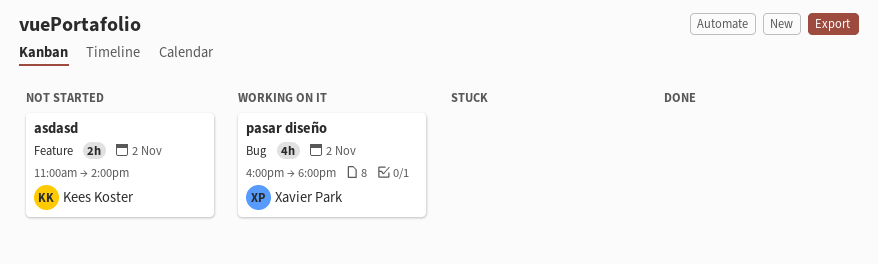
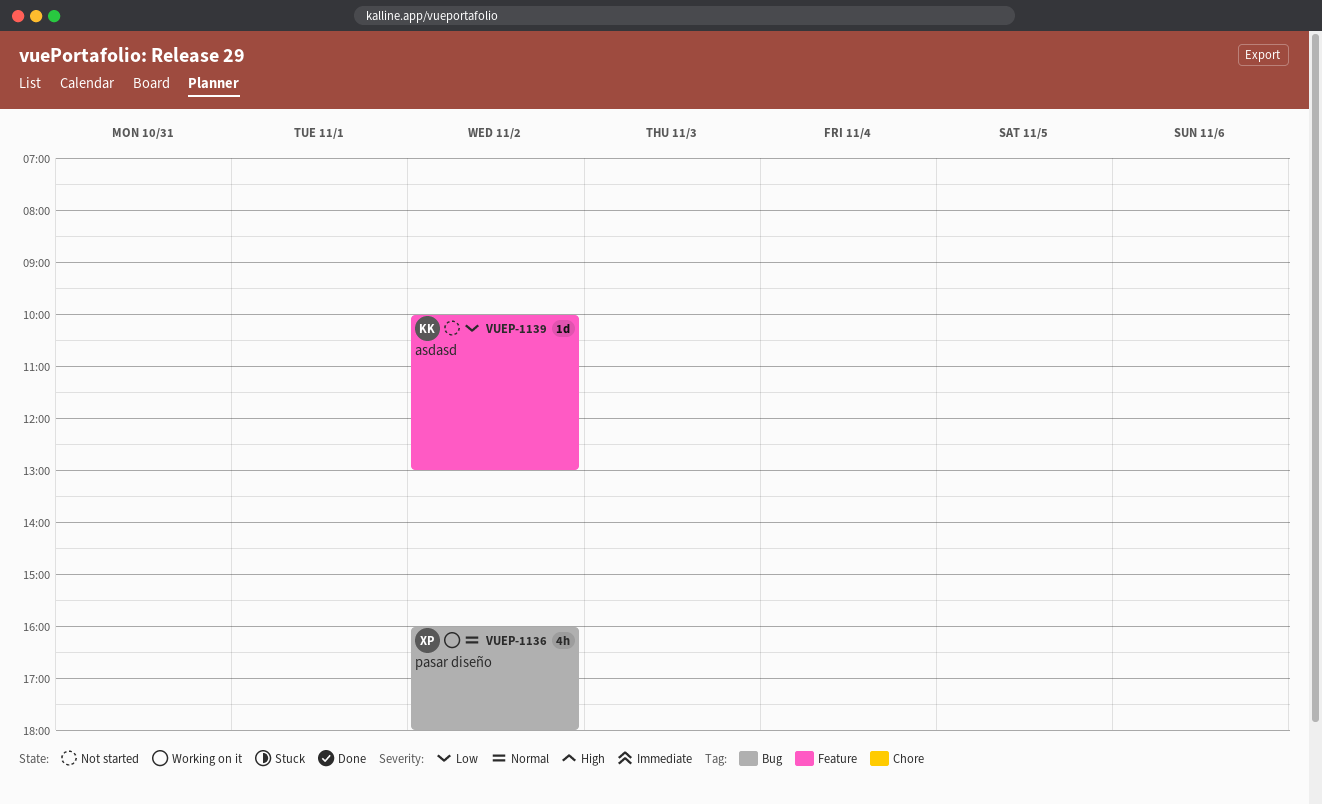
asdasd, estimate: 2h -> 1d
asdasd, begins: 11:00 -> 10:00
asdasd, ends: 14:00 -> 13:00

